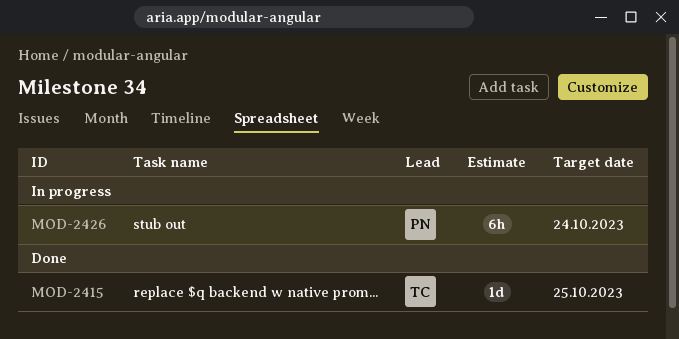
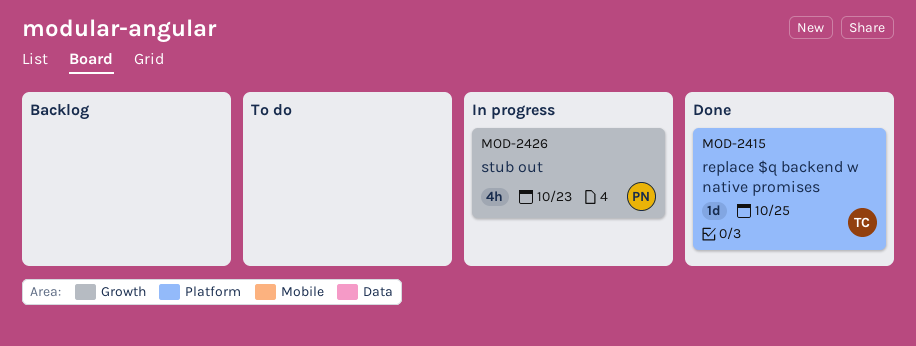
MOD-2426, estimate: 6h -> 4h
MOD-2426, due: Oct 24 -> Oct 23

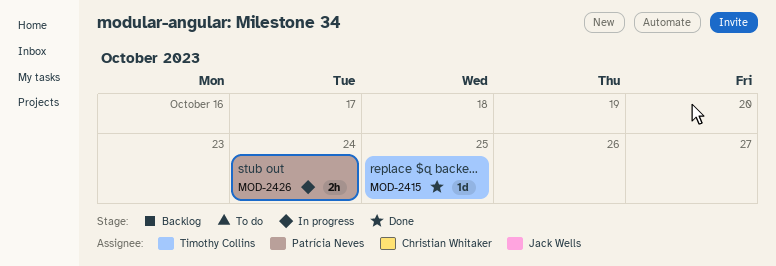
MOD-2426, estimate: 4h -> 2h
MOD-2426, due: Oct 23 -> Oct 24

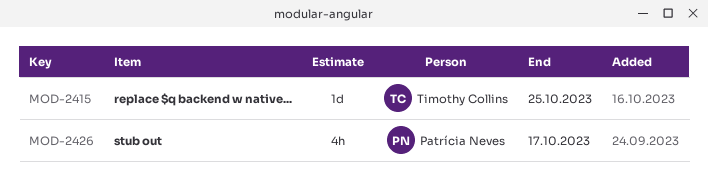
MOD-2426, estimate: 2h -> 4h
MOD-2426, due: Oct 24 -> Oct 17

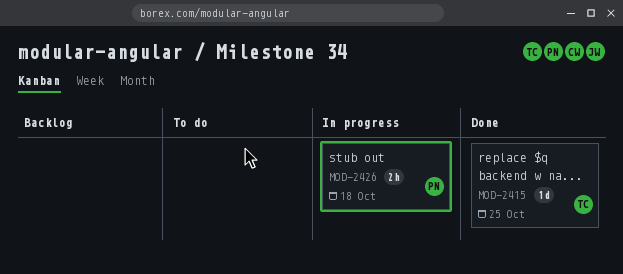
MOD-2426, estimate: 4h -> 2h
MOD-2426, due: Oct 17 -> Oct 18

